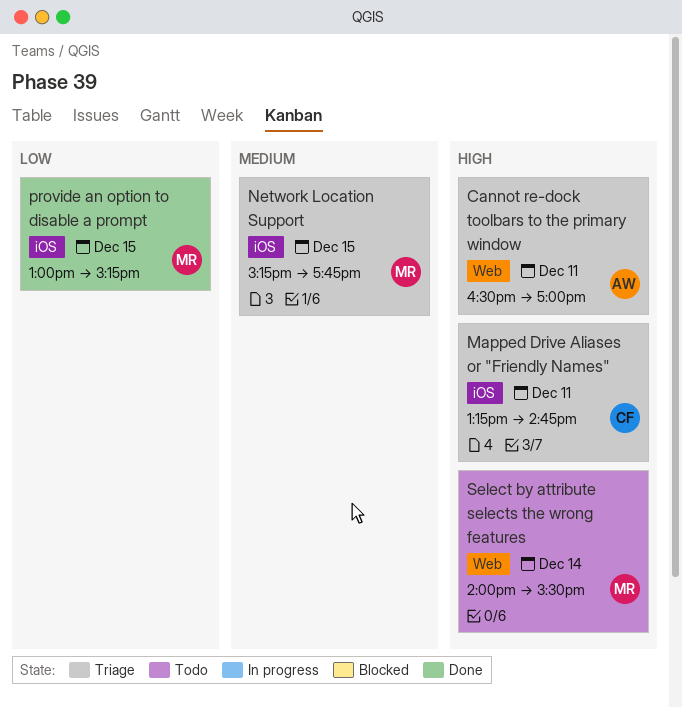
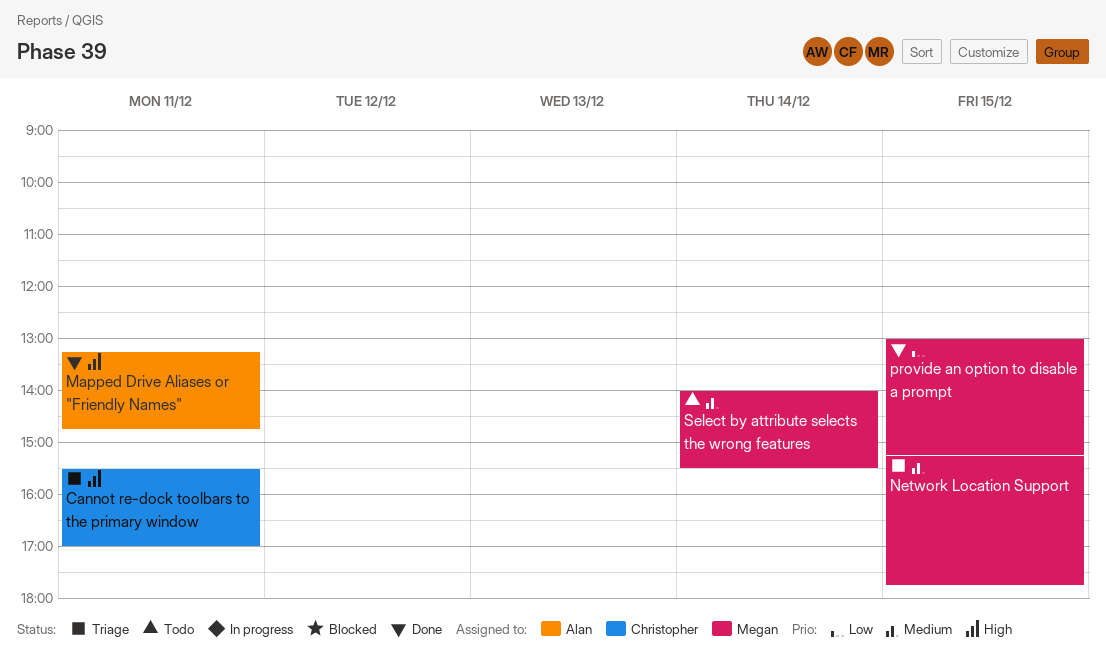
Cannot re-dock toolbars to the primary window, owner: Alan -> Christopher
Cannot re-dock toolbars to the primary window, begins: 16:30 -> 15:30
Mapped Drive Aliases or "Friendly Names", status: Triage -> Done
Mapped Drive Aliases or "Friendly Names", owner: Christopher -> Alan
Select by attribute selects the wrong features, priority: High -> Medium

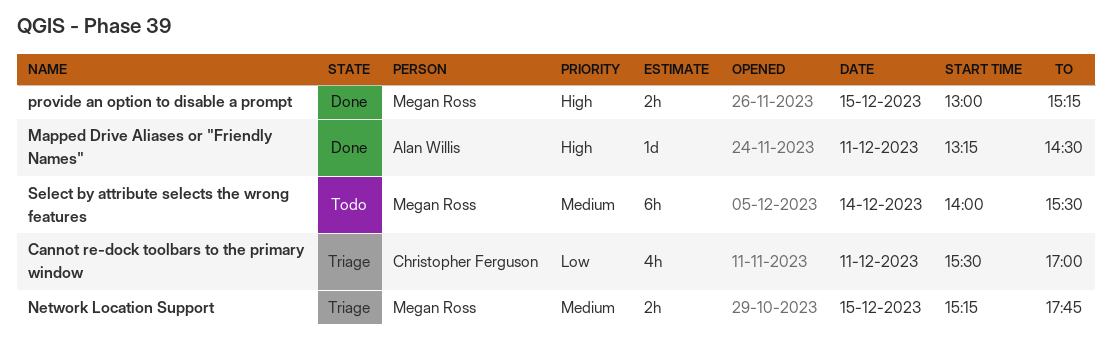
Cannot re-dock toolbars to the primary window, priority: High -> Low
Mapped Drive Aliases or "Friendly Names", ends: 14:45 -> 14:30
provide an option to disable a prompt, priority: Low -> High

